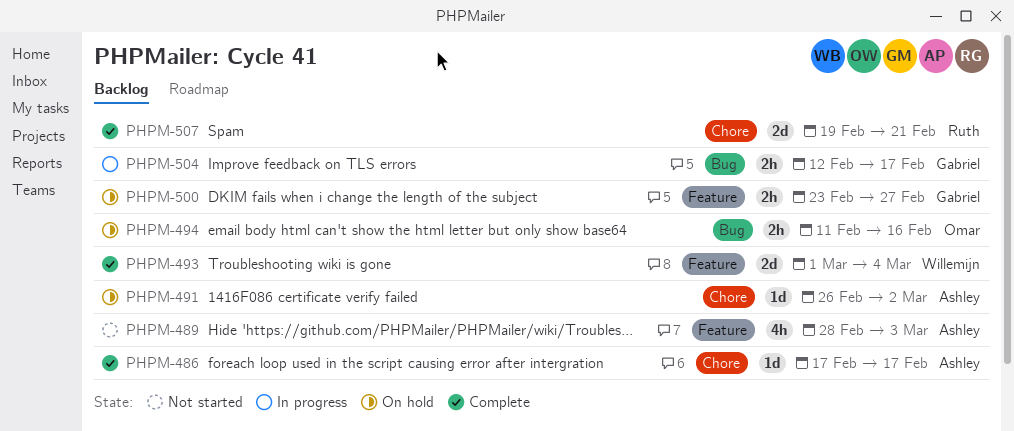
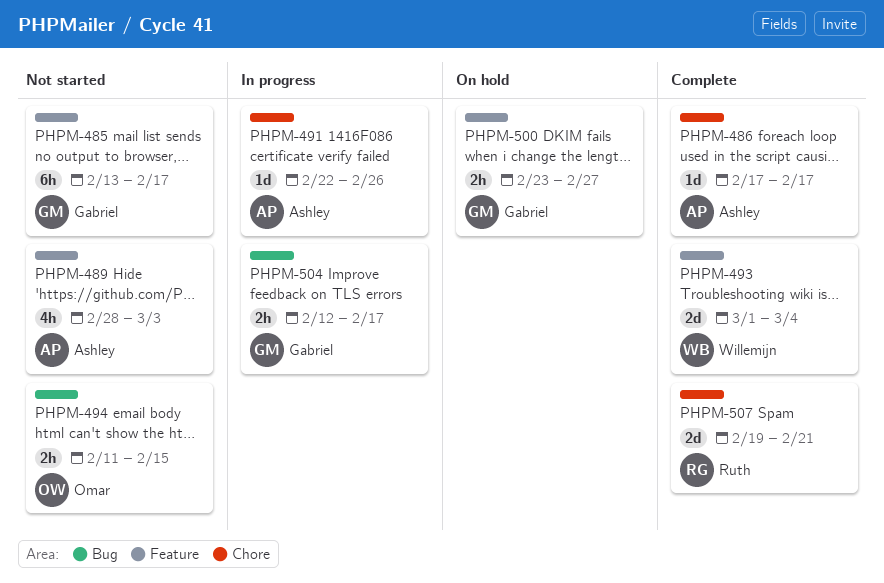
PHPM-485: none -> present
PHPM-491, status: On hold -> In progress
PHPM-491, start: Feb 26 -> Feb 22
PHPM-491, due: Mar 2 -> Feb 26
PHPM-494, status: On hold -> Not started
PHPM-494, due: Feb 16 -> Feb 15

